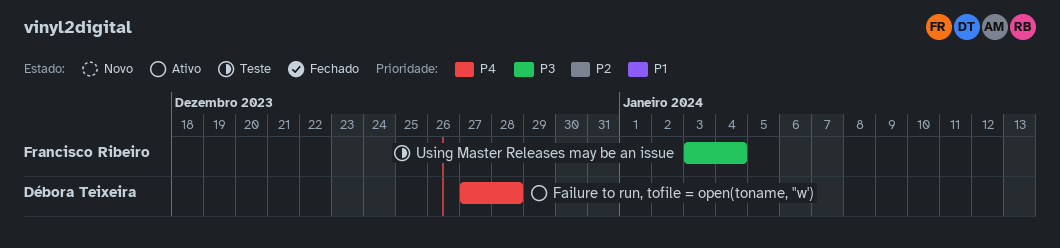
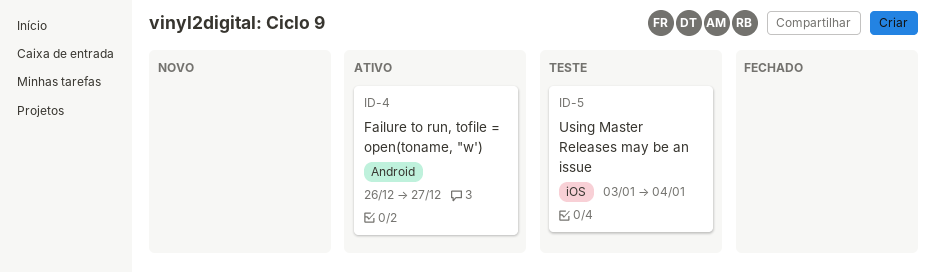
Failure to run, tofile = open(toname, "w'), start: Dec 27 -> Dec 26
Failure to run, tofile = open(toname, "w'), due: Dec 28 -> Dec 27

